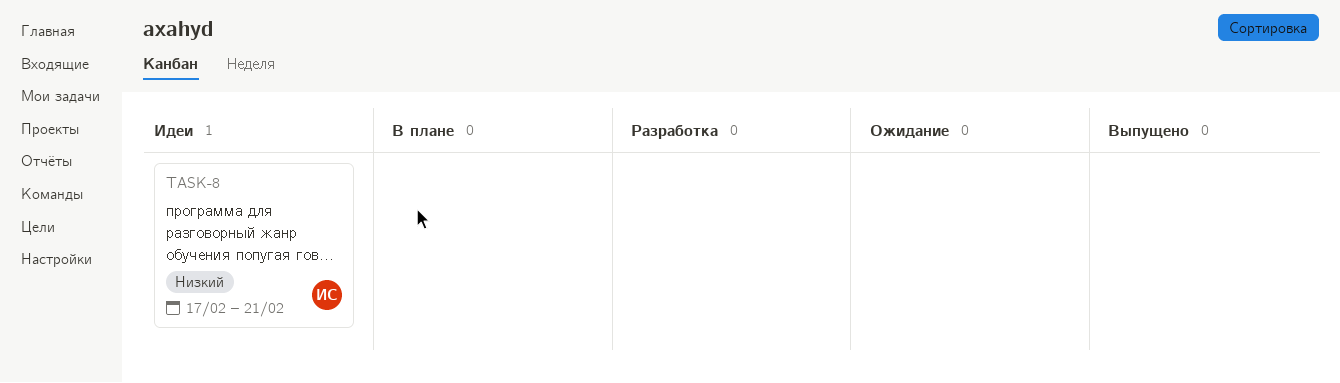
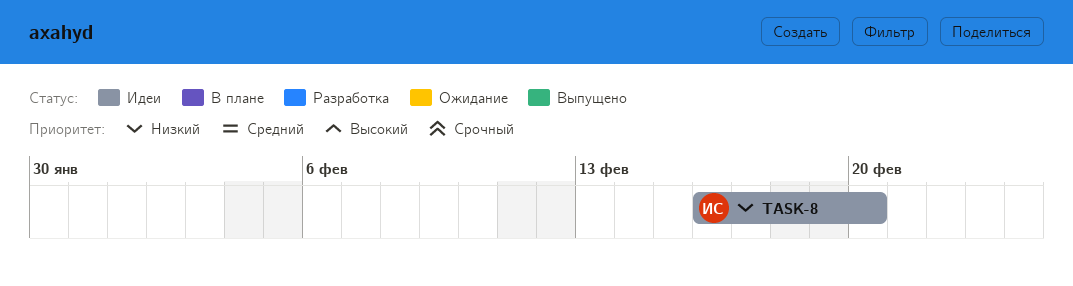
TASK-8, start: Feb 17 -> Feb 16
TASK-8, due: Feb 21 -> Feb 20

